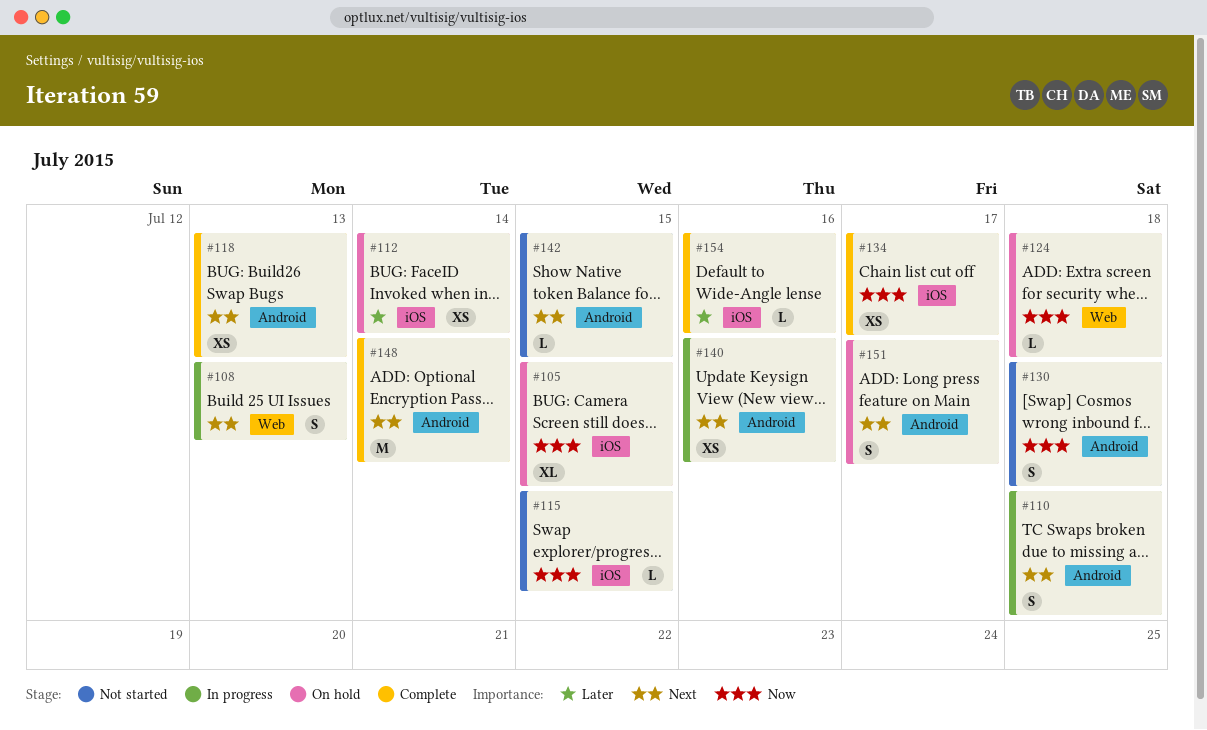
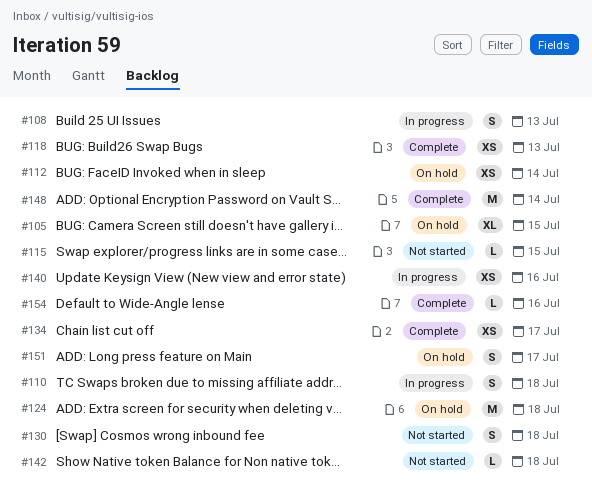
#124, estimate: L -> M
#142, due: Jul 15 -> Jul 18

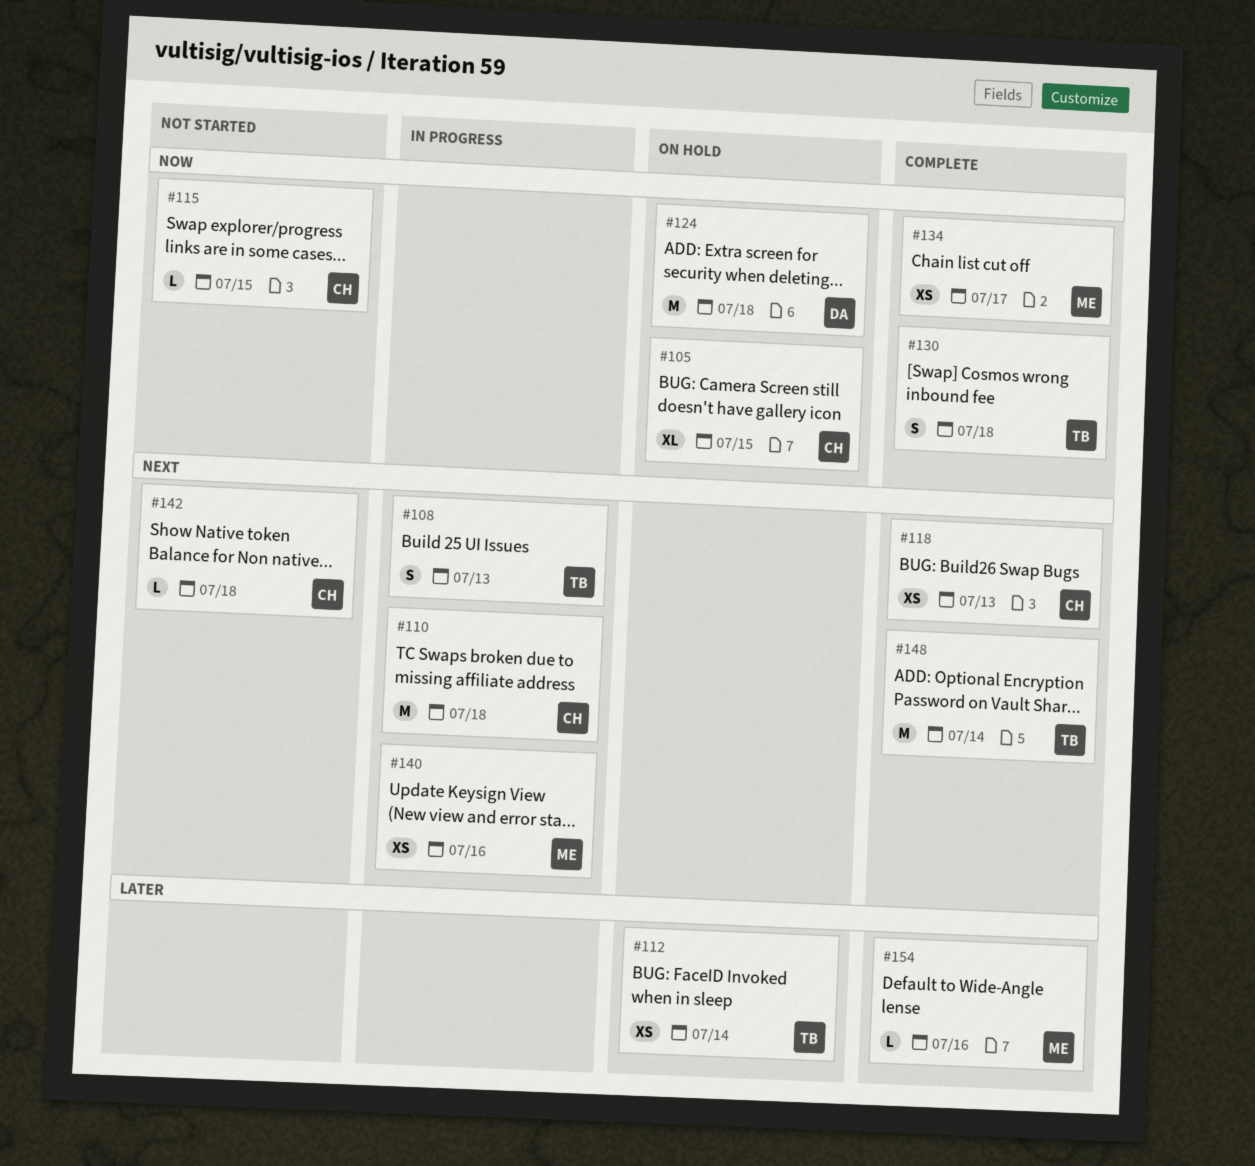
#110, estimate: S -> M
#130, status: Not started -> Complete
#151: present -> none

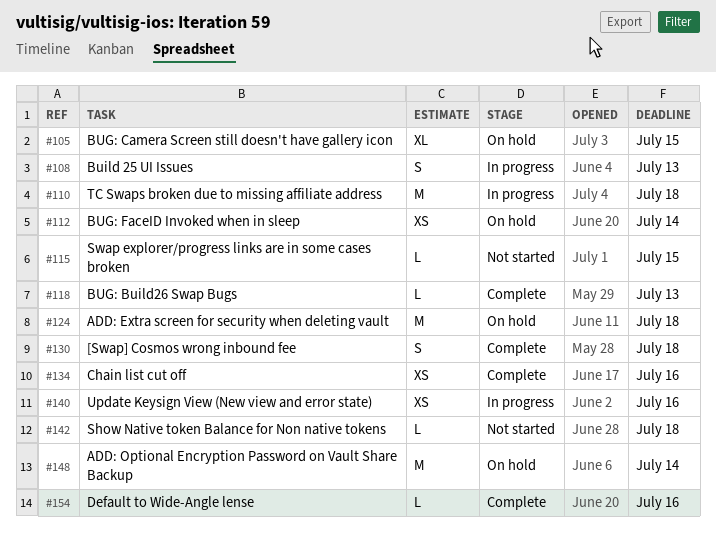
#118, estimate: XS -> L
#134, due: Jul 17 -> Jul 16
#148, status: Complete -> On hold

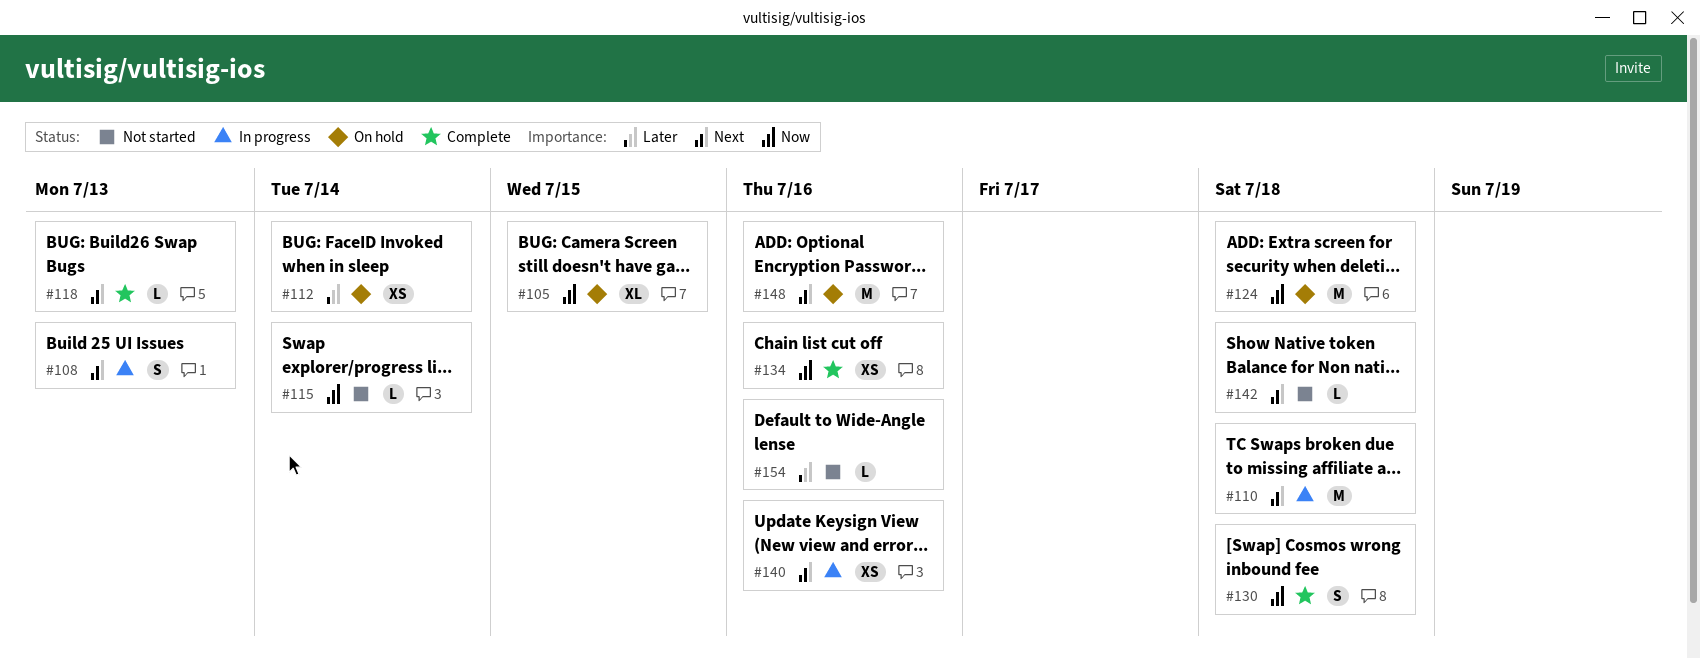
#115, due: Jul 15 -> Jul 14
#148, due: Jul 14 -> Jul 16
#154, status: Complete -> Not started

